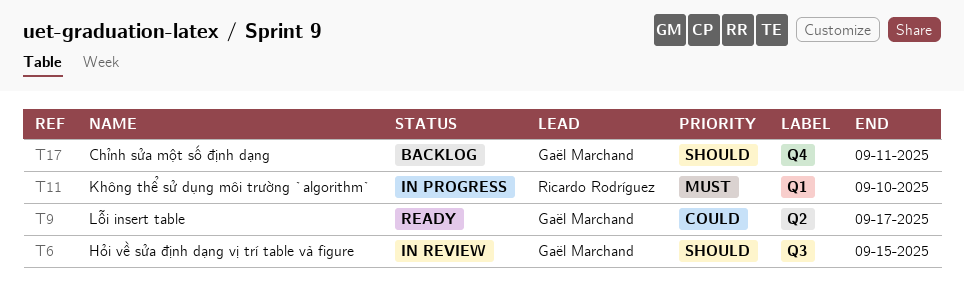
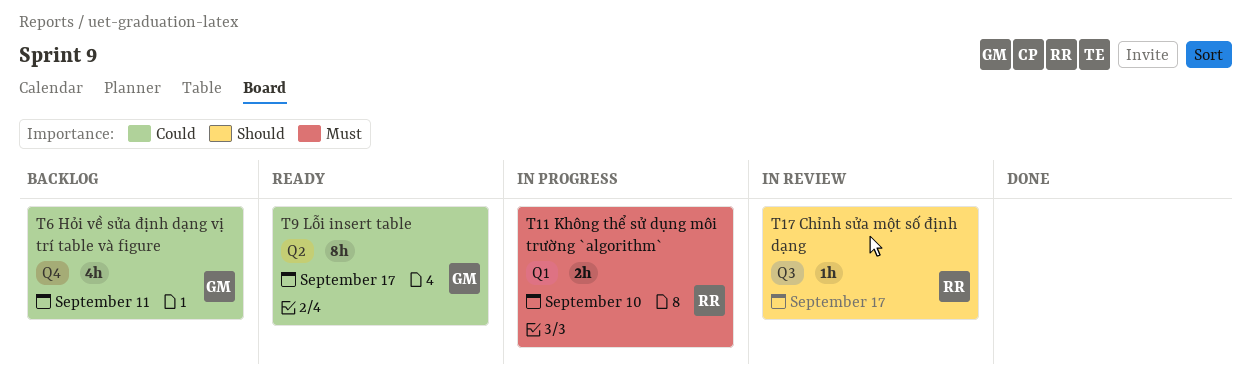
T6, status: In review -> Backlog
T6, priority: Should -> Could
T6, label: Q3 -> Q4
T6, due: Sep 15 -> Sep 11
T17, status: Backlog -> In review
T17, owner: Gaël Marchand -> Ricardo Rodríguez
T17, label: Q4 -> Q3
T17, due: Sep 11 -> Sep 17

